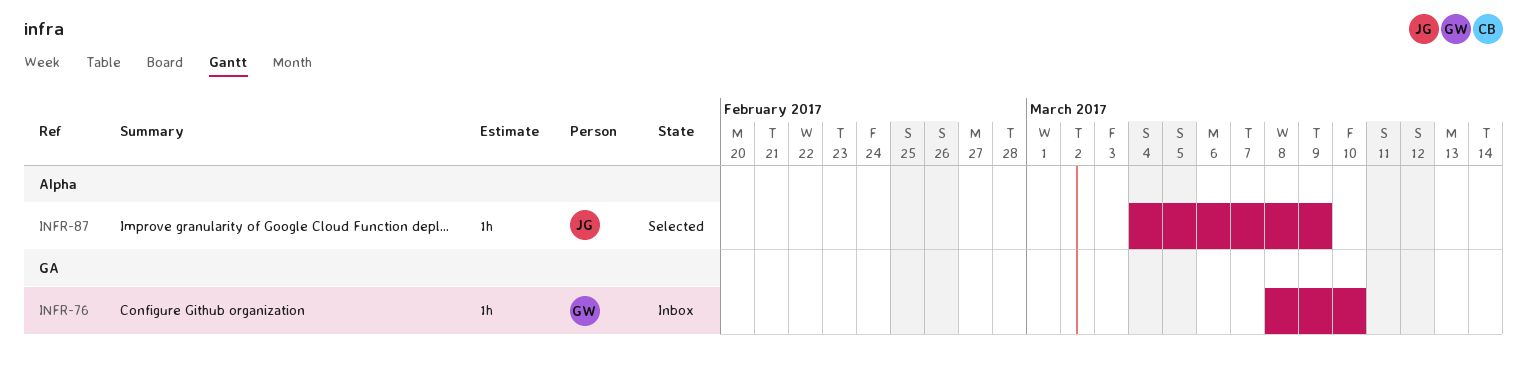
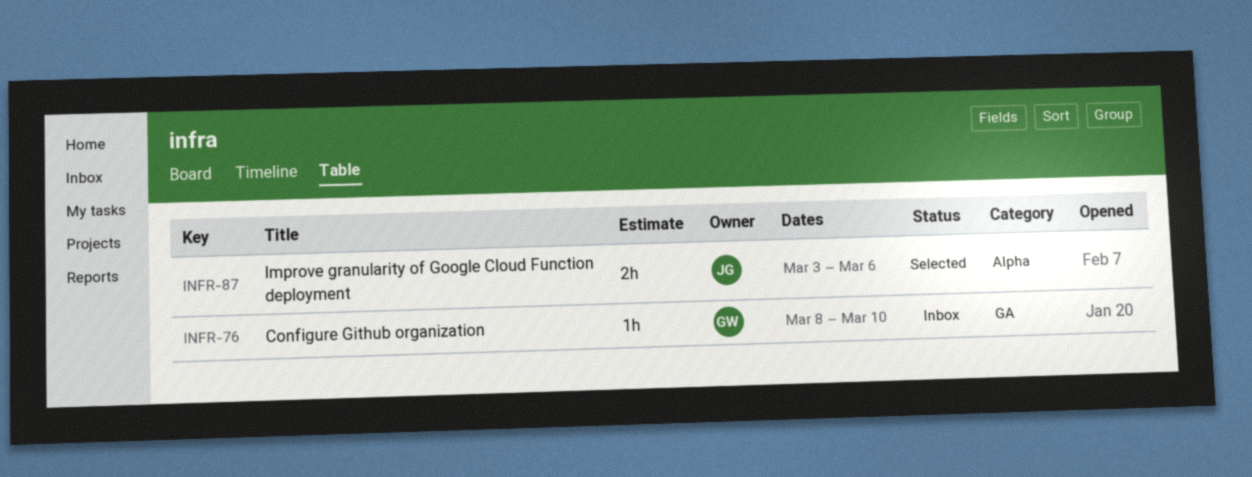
INFR-87, estimate: 1h -> 2h
INFR-87, start: Mar 4 -> Mar 3
INFR-87, due: Mar 9 -> Mar 6

